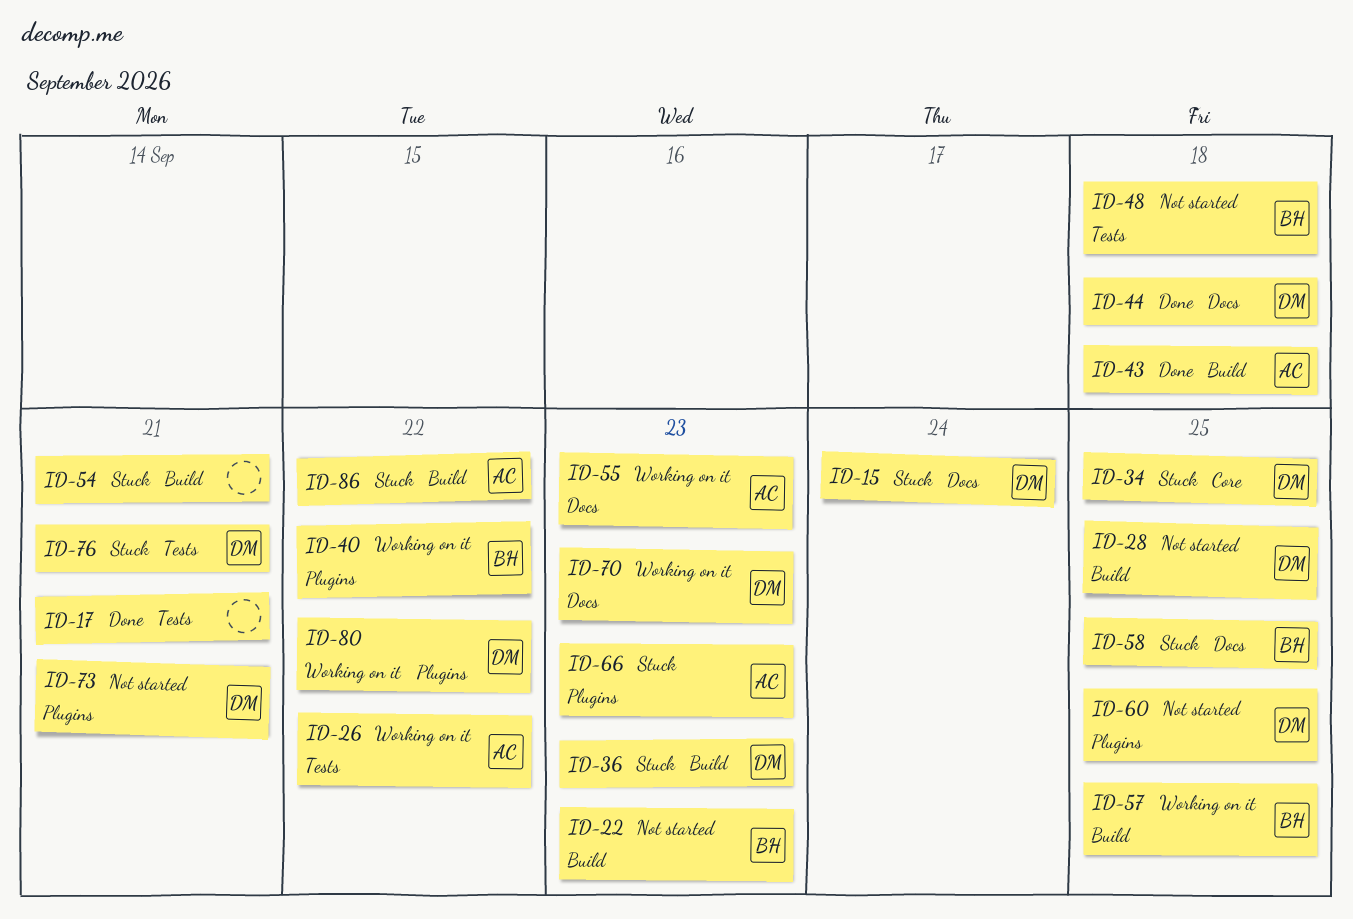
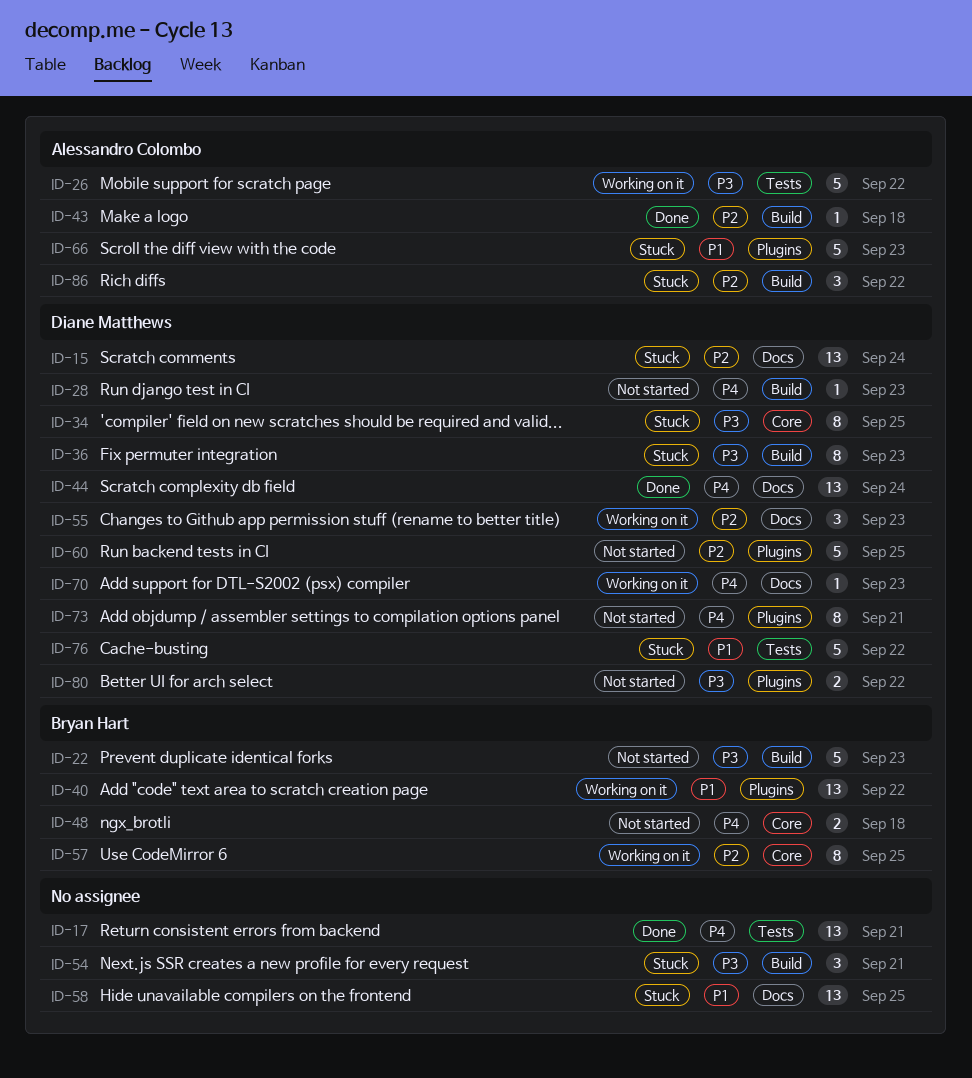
ID-28, due: Sep 25 -> Sep 23
ID-44, due: Sep 18 -> Sep 24
ID-48, label: Tests -> Core
ID-55, owner: Alessandro Colombo -> Diane Matthews
ID-57, label: Build -> Core
ID-58, owner: Bryan Hart -> none
ID-76, due: Sep 21 -> Sep 22
ID-80, status: Working on it -> Not started

